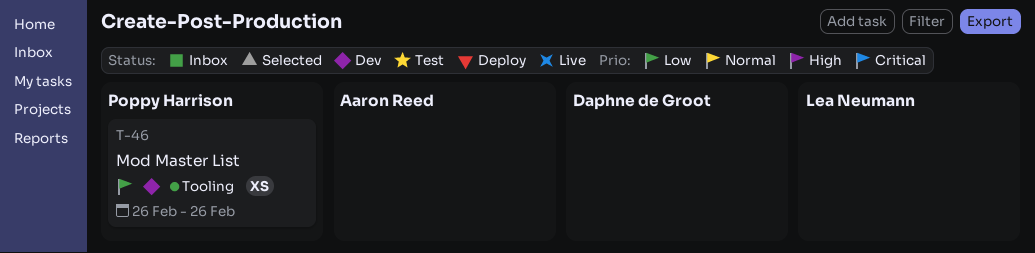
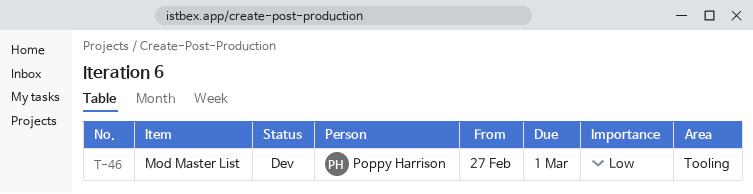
T-46, start: Feb 26 -> Feb 27
T-46, due: Feb 26 -> Mar 1

